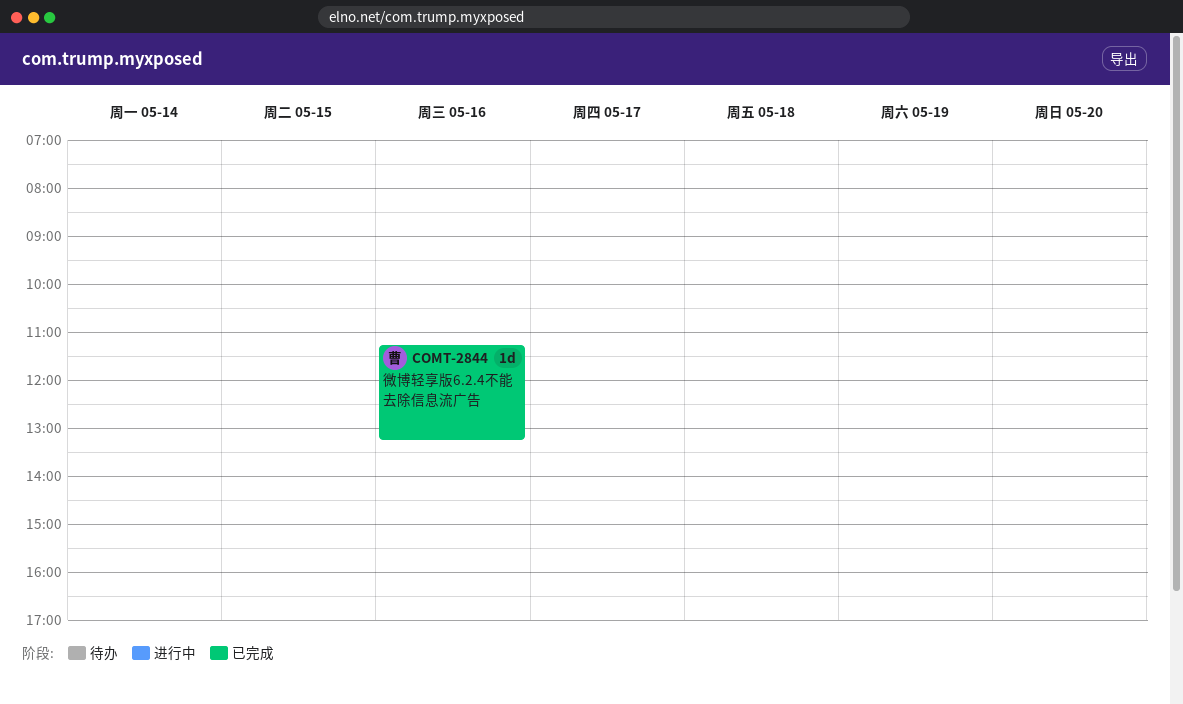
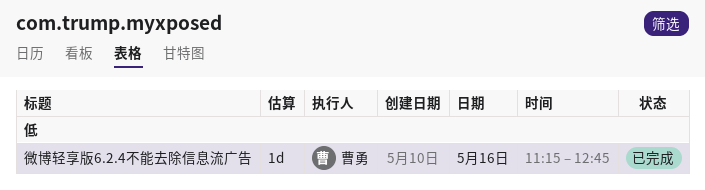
微博轻享版6.2.4不能去除信息流广告, ends: 13:15 -> 12:45

